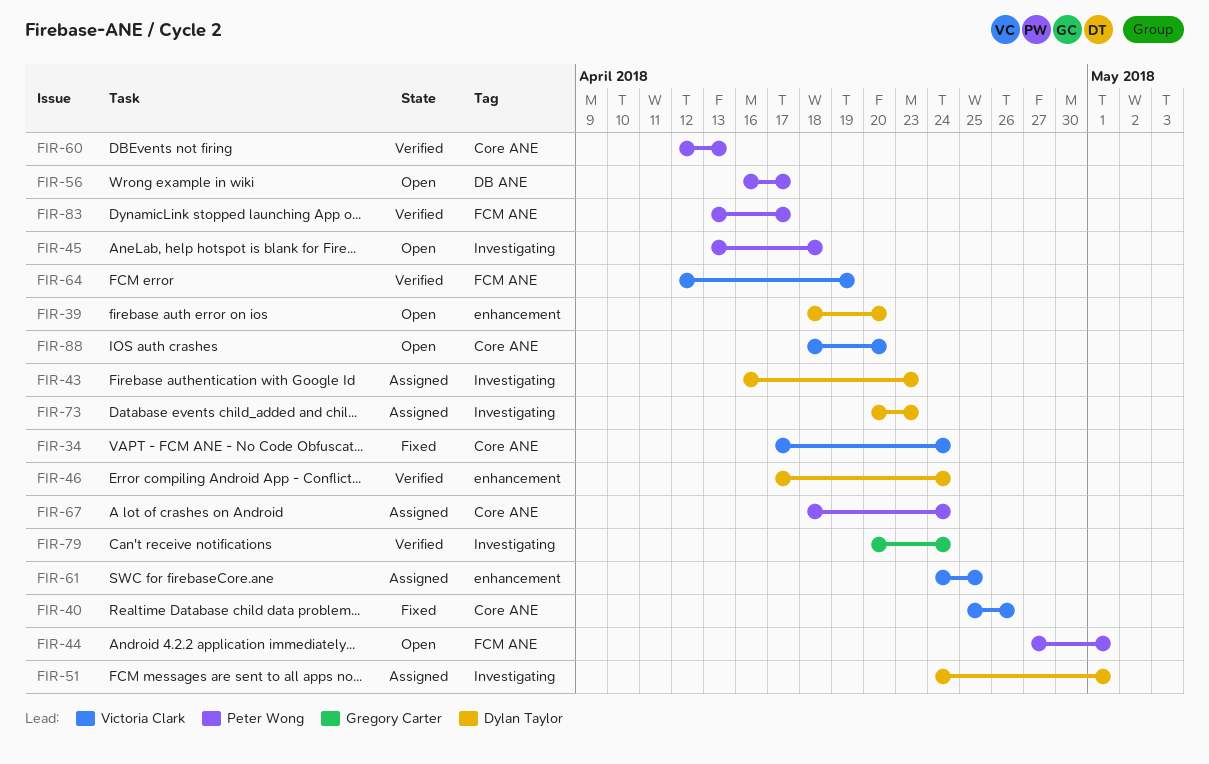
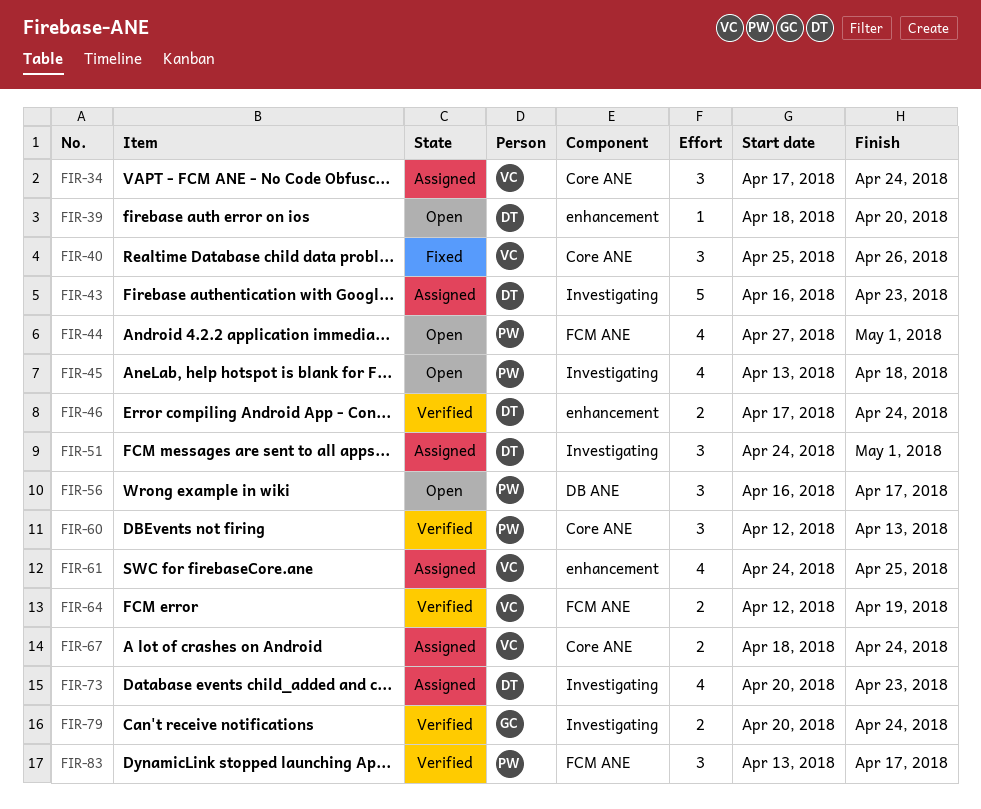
FIR-34, status: Fixed -> Assigned
FIR-67, owner: Peter Wong -> Victoria Clark
FIR-88: present -> none

